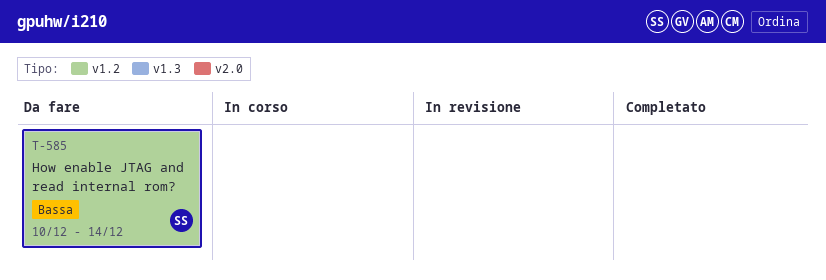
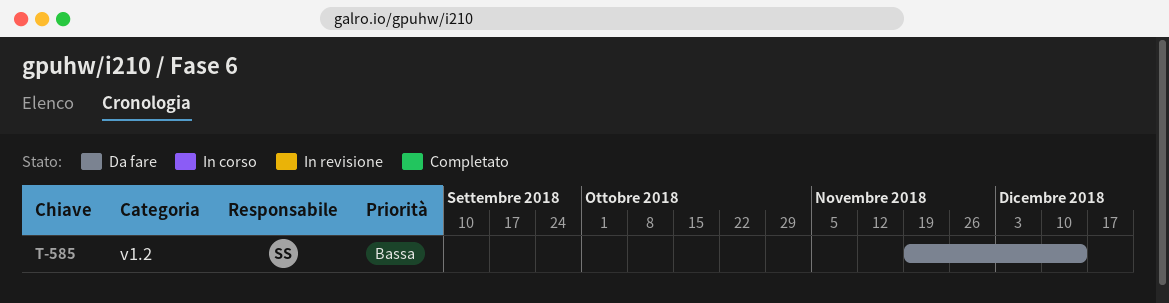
T-585, start: Dec 10 -> Nov 19

